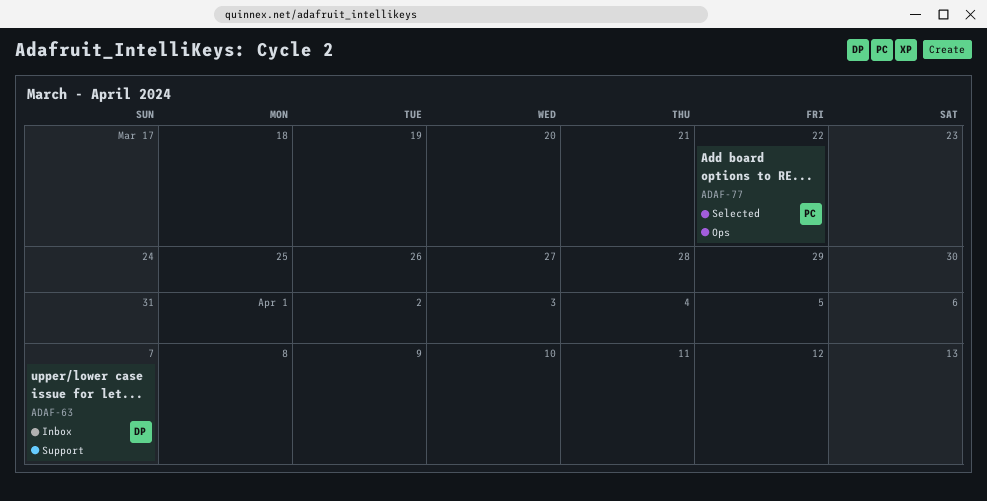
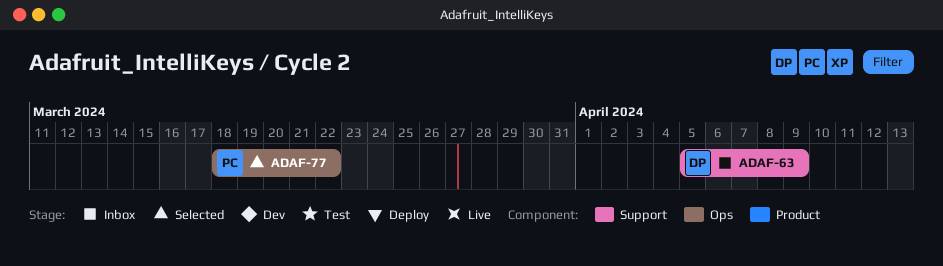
ADAF-63, due: Apr 7 -> Apr 9

